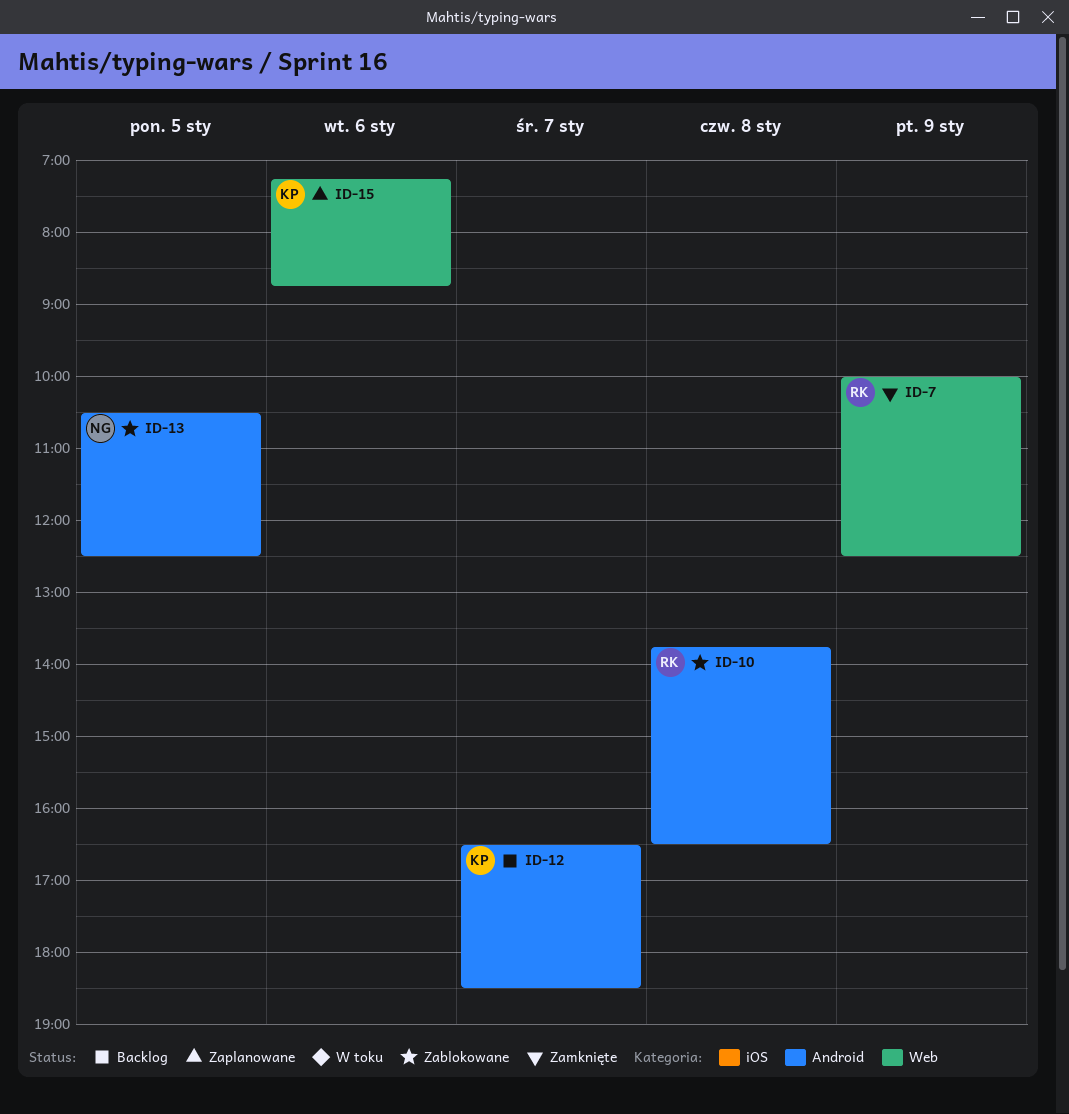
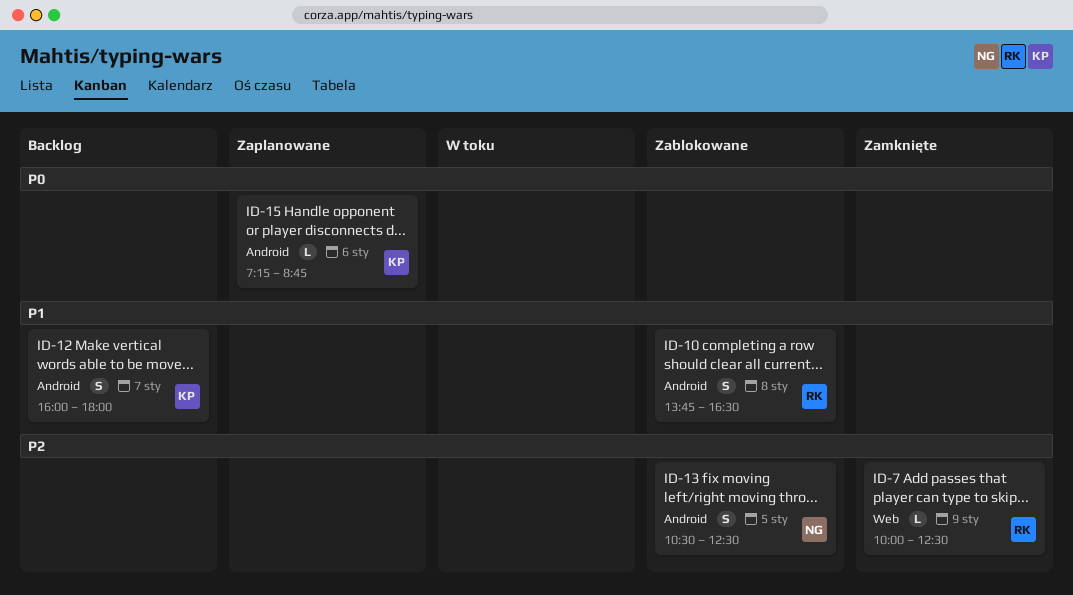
ID-12, begins: 16:30 -> 16:00
ID-12, ends: 18:30 -> 18:00
ID-15, label: Web -> Android

